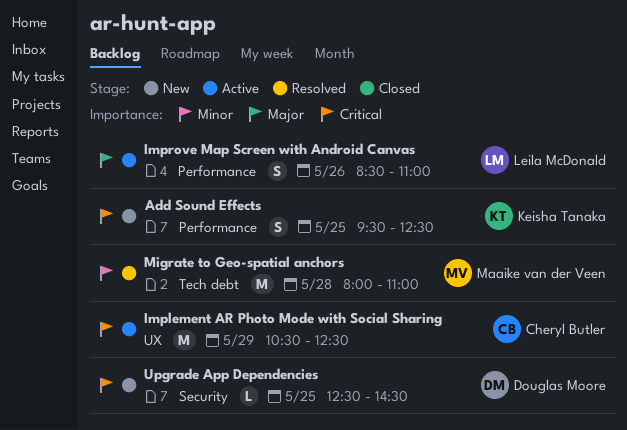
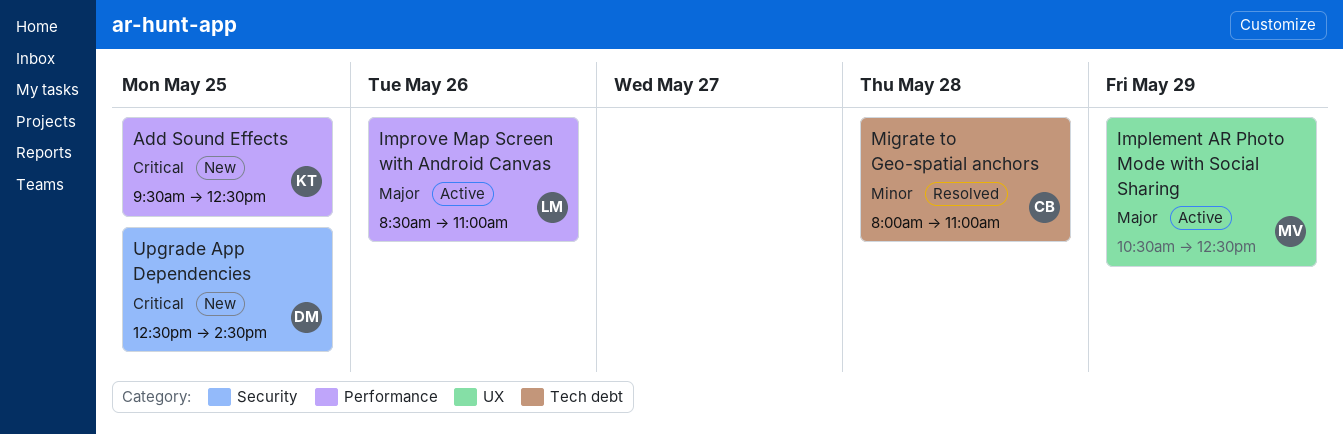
Implement AR Photo Mode with Social Sharing, owner: Cheryl Butler -> Maaike van der Veen
Implement AR Photo Mode with Social Sharing, priority: Critical -> Major
Migrate to Geo-spatial anchors, owner: Maaike van der Veen -> Cheryl Butler

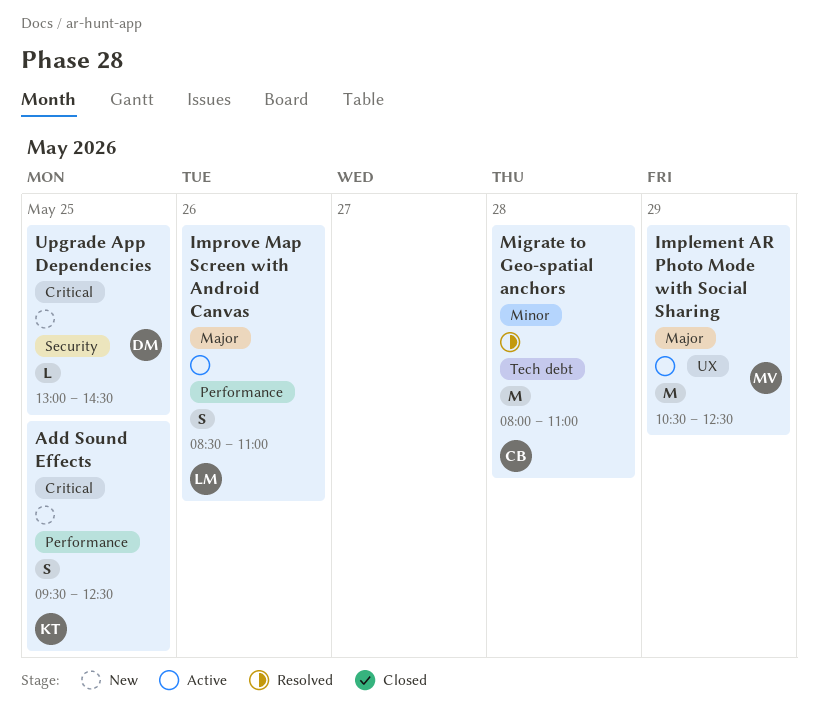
Upgrade App Dependencies, begins: 12:30 -> 13:00

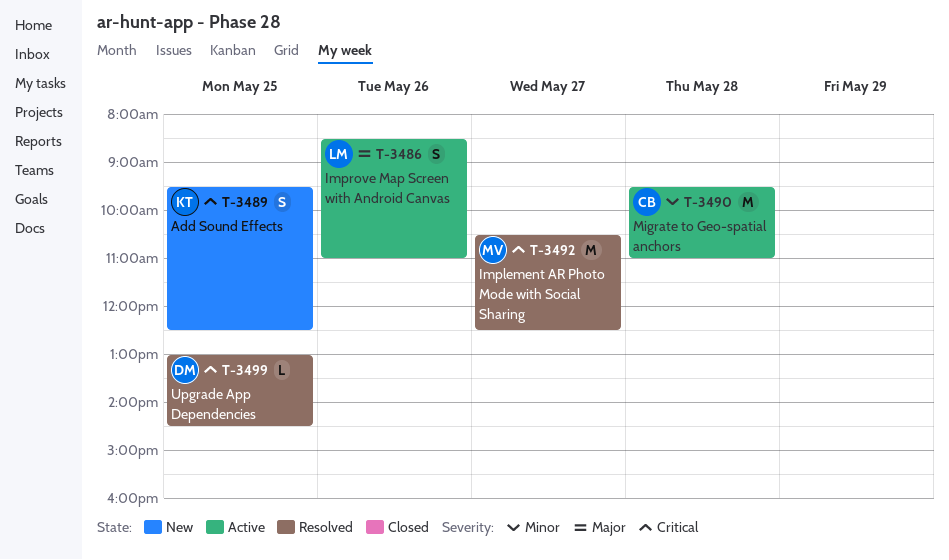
Implement AR Photo Mode with Social Sharing, status: Active -> Resolved
Implement AR Photo Mode with Social Sharing, priority: Major -> Critical
Implement AR Photo Mode with Social Sharing, day: May 29 -> May 27
Migrate to Geo-spatial anchors, status: Resolved -> Active
Migrate to Geo-spatial anchors, begins: 08:00 -> 09:30
Upgrade App Dependencies, status: New -> Resolved

